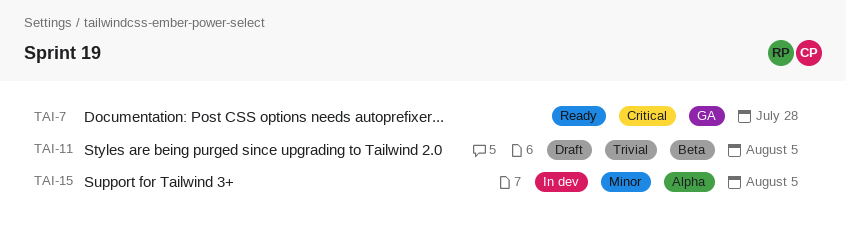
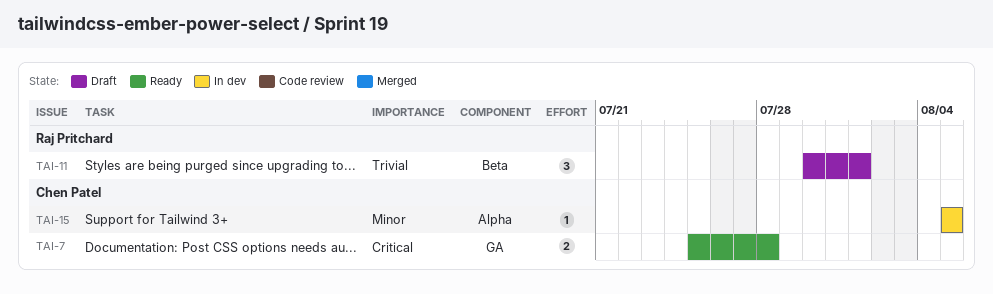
TAI-11, due: Aug 5 -> Aug 1

